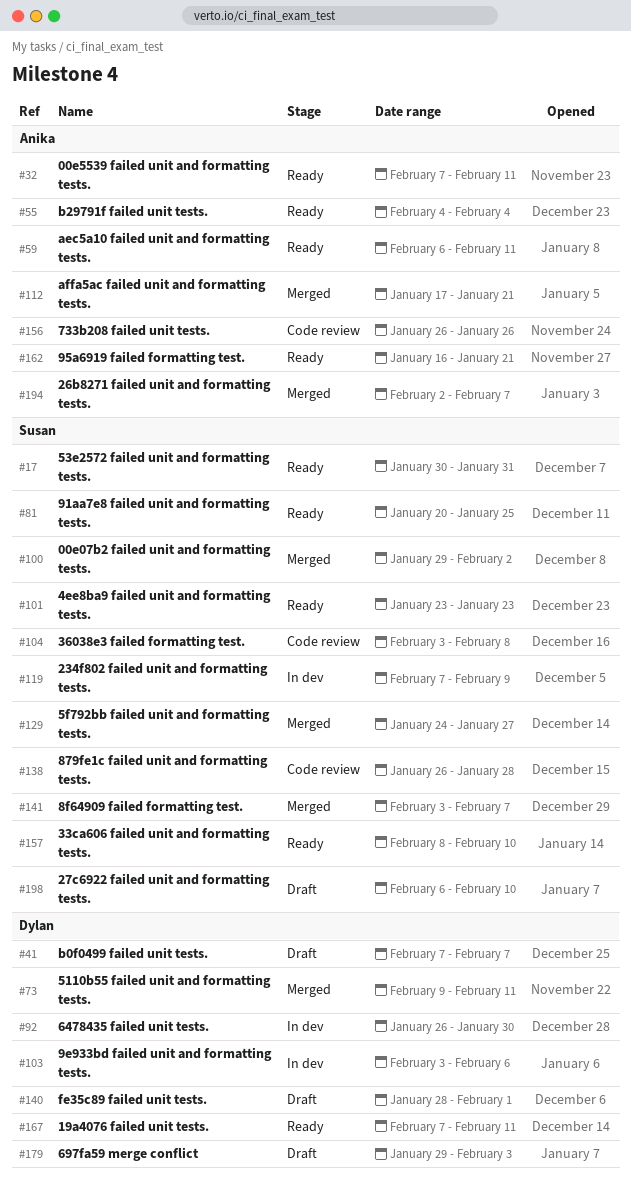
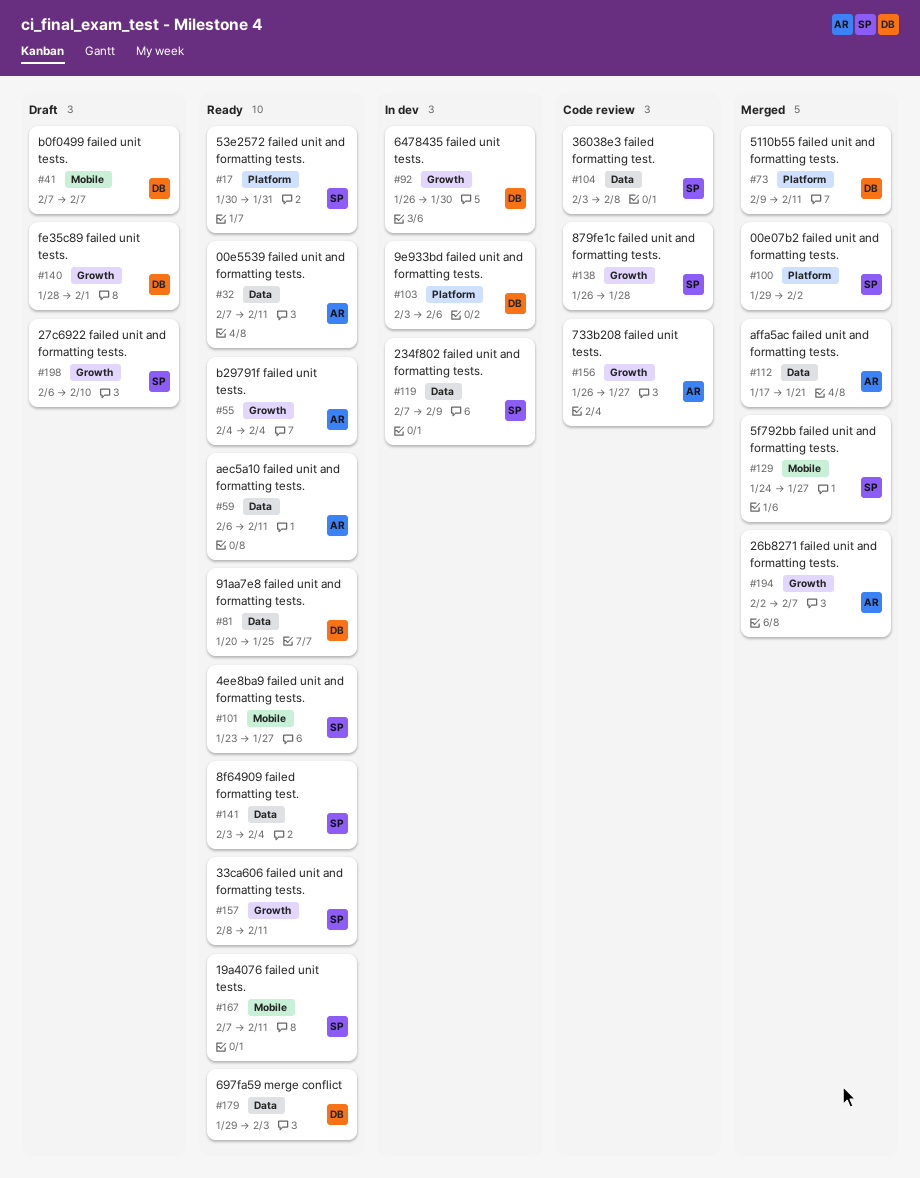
#81, owner: Susan -> Dylan
#101, due: Jan 23 -> Jan 27
#141, status: Merged -> Ready
#141, due: Feb 7 -> Feb 4
#156, due: Jan 26 -> Jan 27
#157, due: Feb 10 -> Feb 11
#162: present -> none
#167, owner: Dylan -> Susan
#179, status: Draft -> Ready

